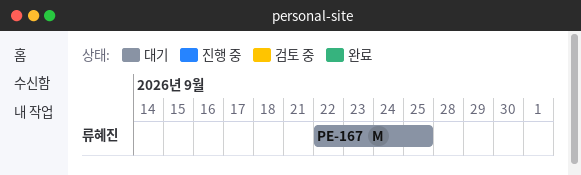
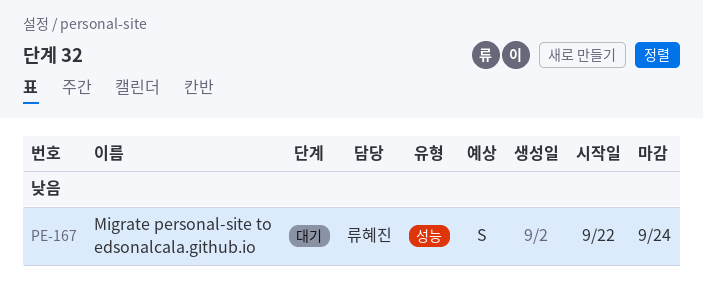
PE-167, estimate: M -> S
PE-167, due: Sep 25 -> Sep 24

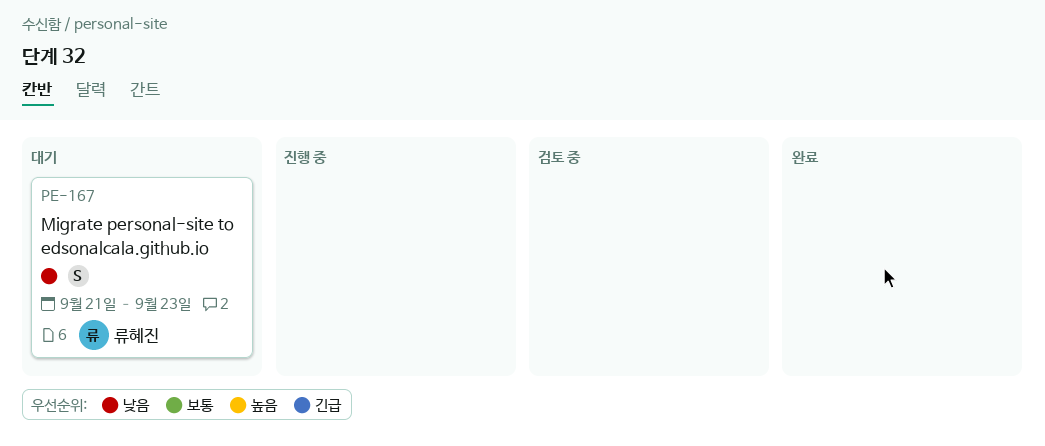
PE-167, start: Sep 22 -> Sep 21
PE-167, due: Sep 24 -> Sep 23

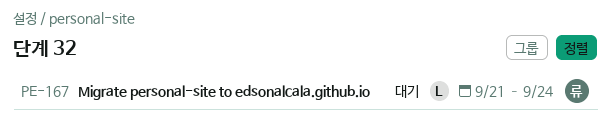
PE-167, estimate: S -> L
PE-167, due: Sep 23 -> Sep 24

